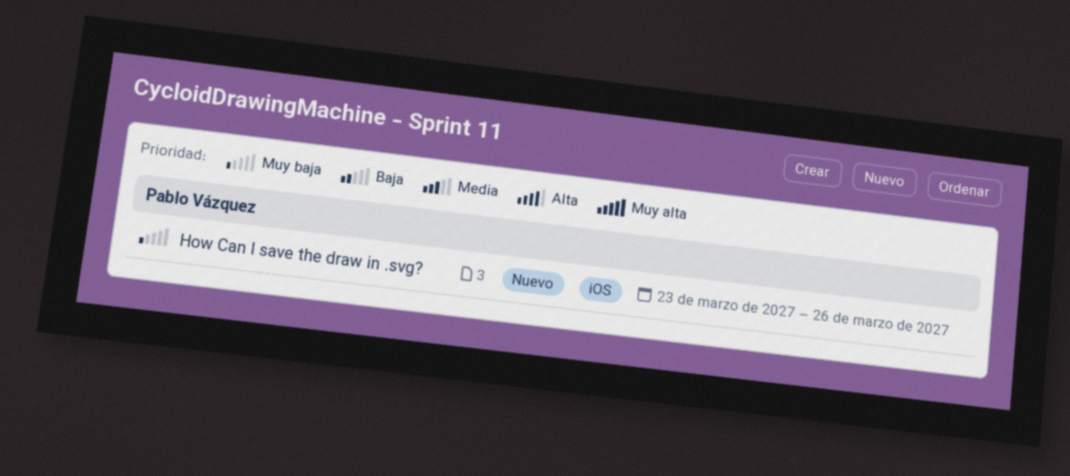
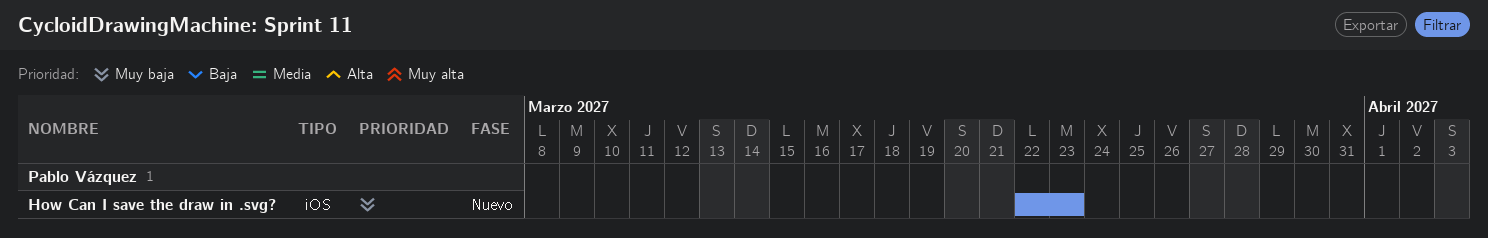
How Can I save the draw in .svg?, start: Mar 23 -> Mar 22
How Can I save the draw in .svg?, due: Mar 26 -> Mar 23

